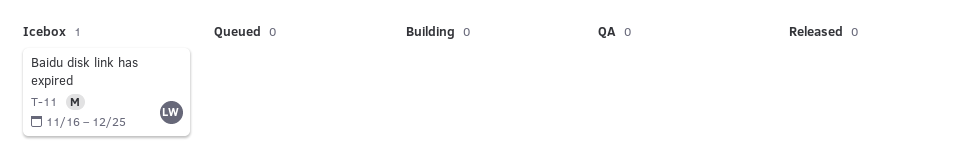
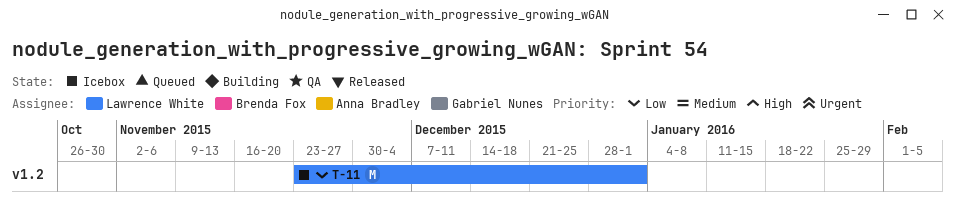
T-11, start: Nov 16 -> Nov 23
T-11, due: Dec 25 -> Jan 1

